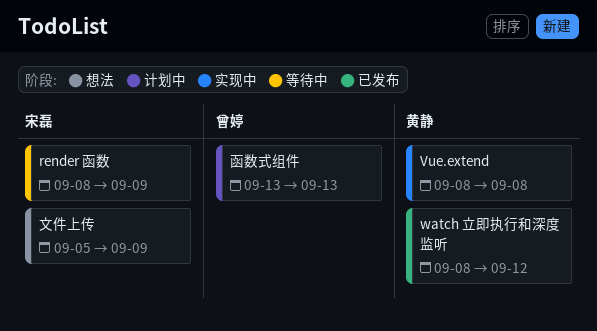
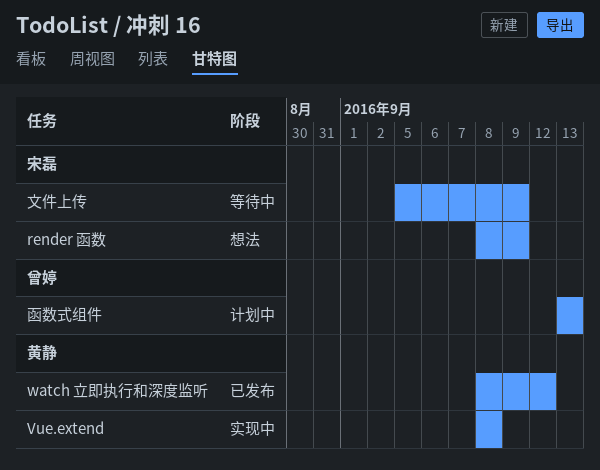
render 函数, status: 等待中 -> 想法
文件上传, status: 想法 -> 等待中

